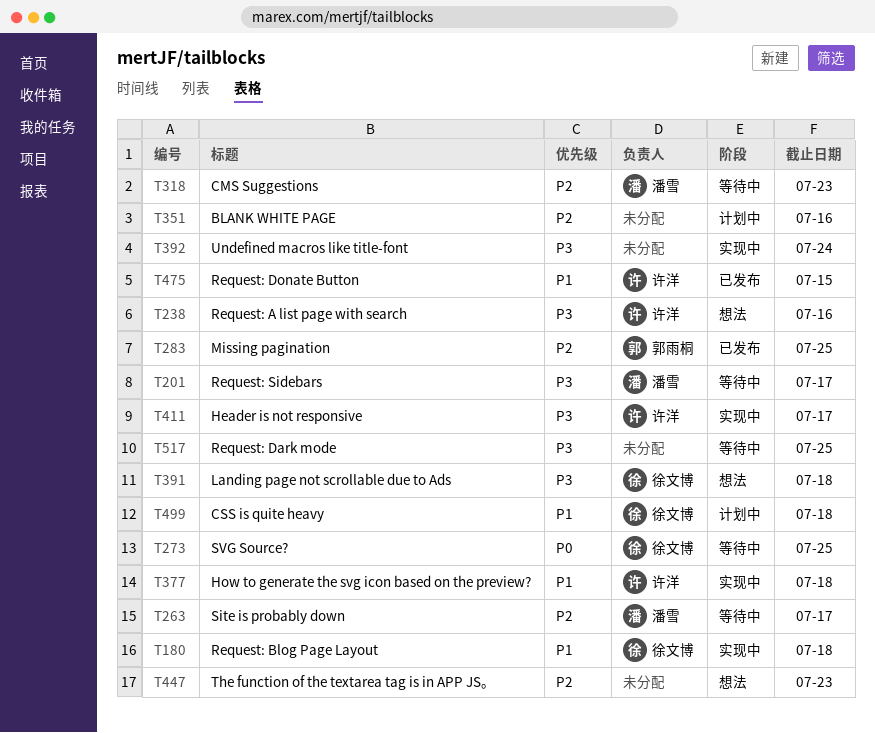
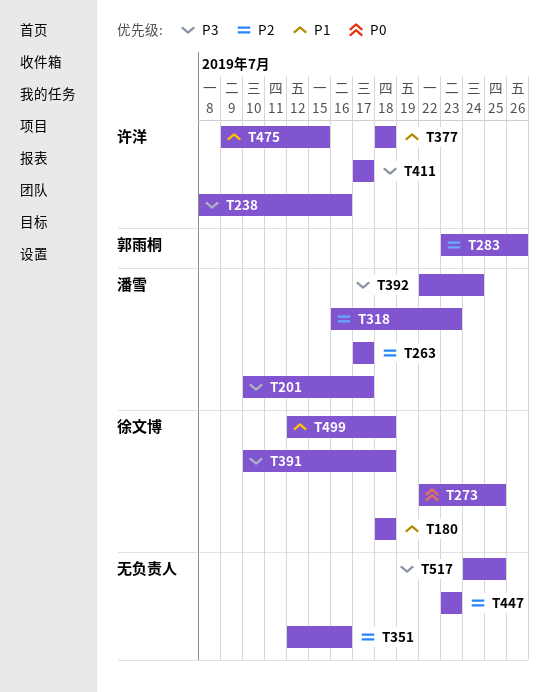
T283, due: Jul 25 -> Jul 26
T392, owner: none -> 潘雪

